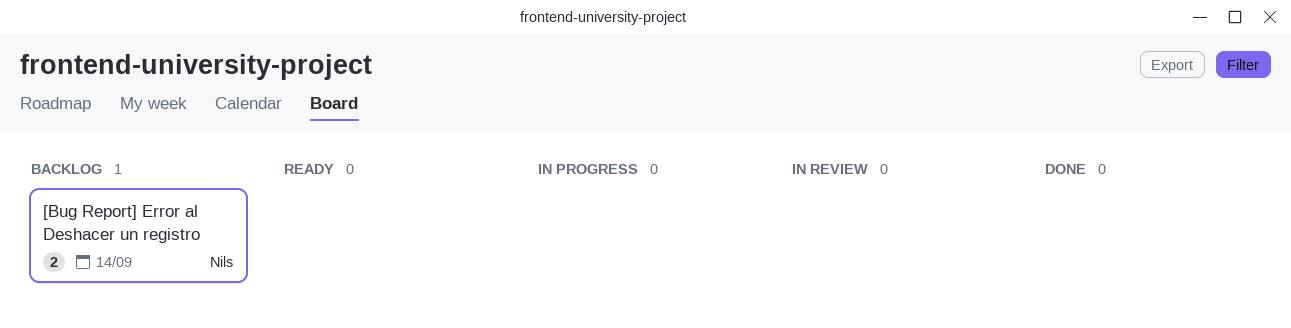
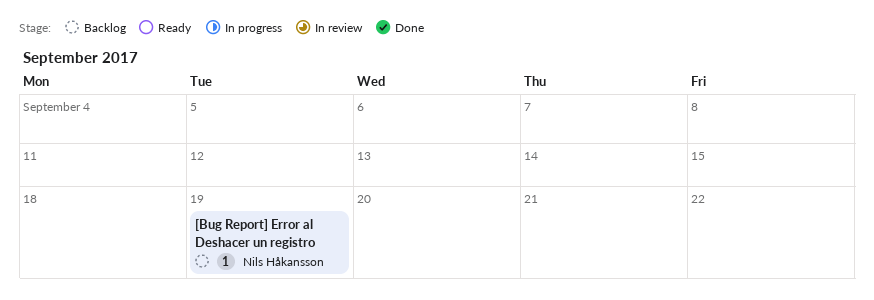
[Bug Report] Error al Deshacer un registro, estimate: 2 -> 1
[Bug Report] Error al Deshacer un registro, due: Sep 14 -> Sep 19

